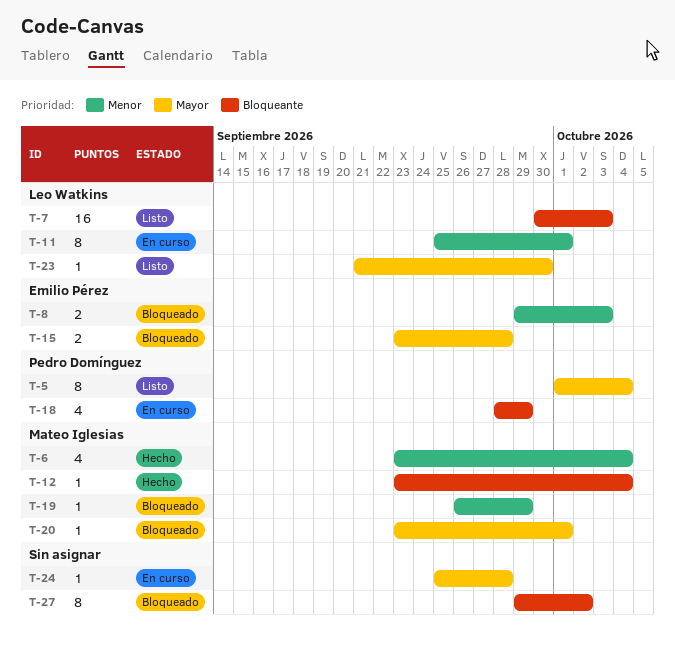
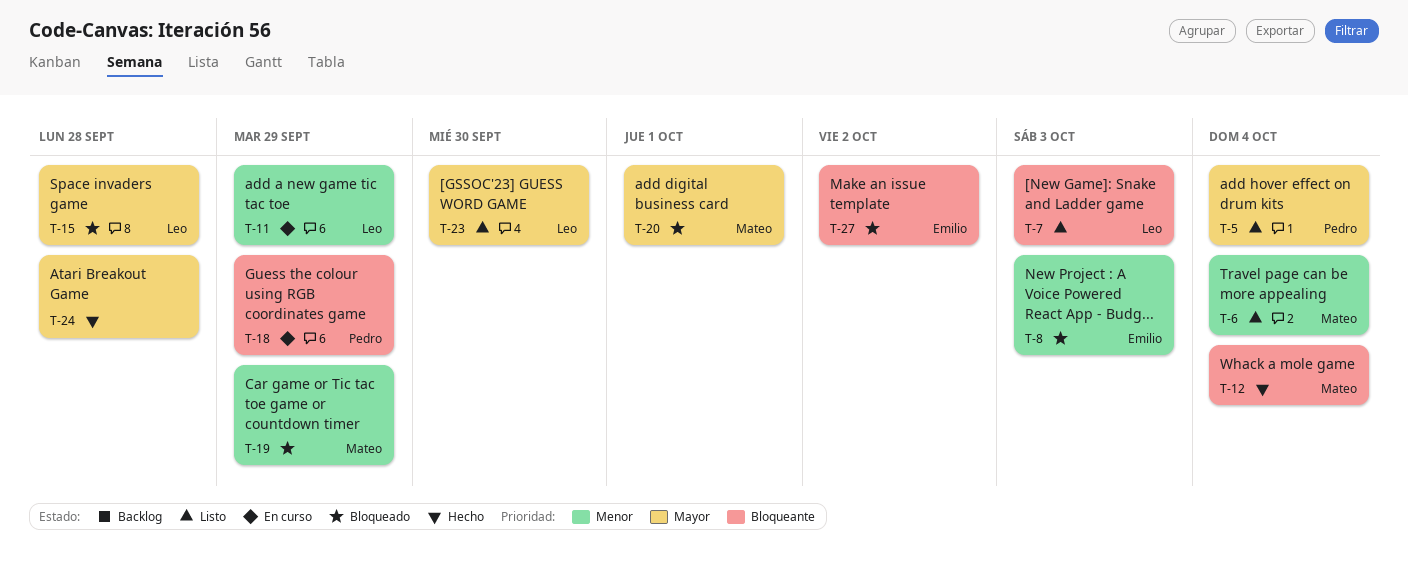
T-6, status: Hecho -> Listo
T-11, due: Oct 1 -> Sep 29
T-15, owner: Emilio Pérez -> Leo Watkins
T-24, status: En curso -> Hecho
T-27, owner: none -> Emilio Pérez

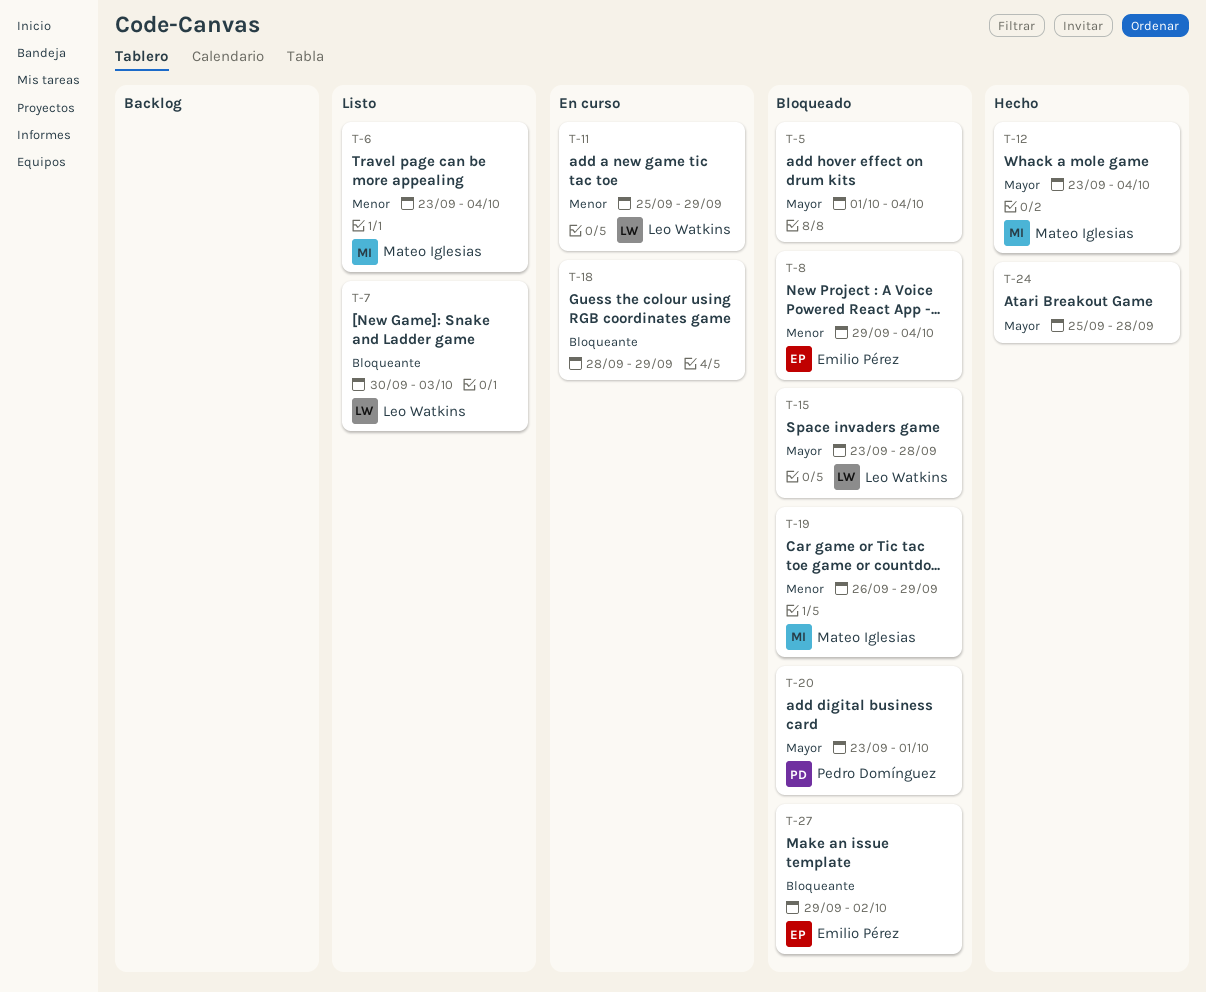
T-5, status: Listo -> Bloqueado
T-5, owner: Pedro Domínguez -> none
T-8, due: Oct 3 -> Oct 4
T-12, priority: Bloqueante -> Mayor
T-18, owner: Pedro Domínguez -> none
T-20, owner: Mateo Iglesias -> Pedro Domínguez
T-23: present -> none

